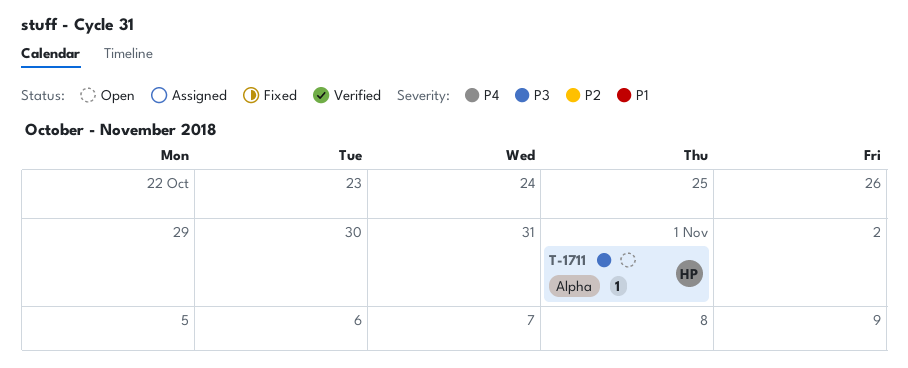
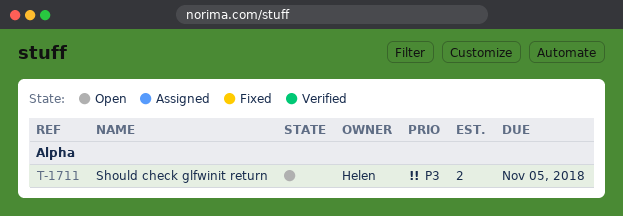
T-1711, estimate: 1 -> 2
T-1711, due: Nov 1 -> Nov 5

